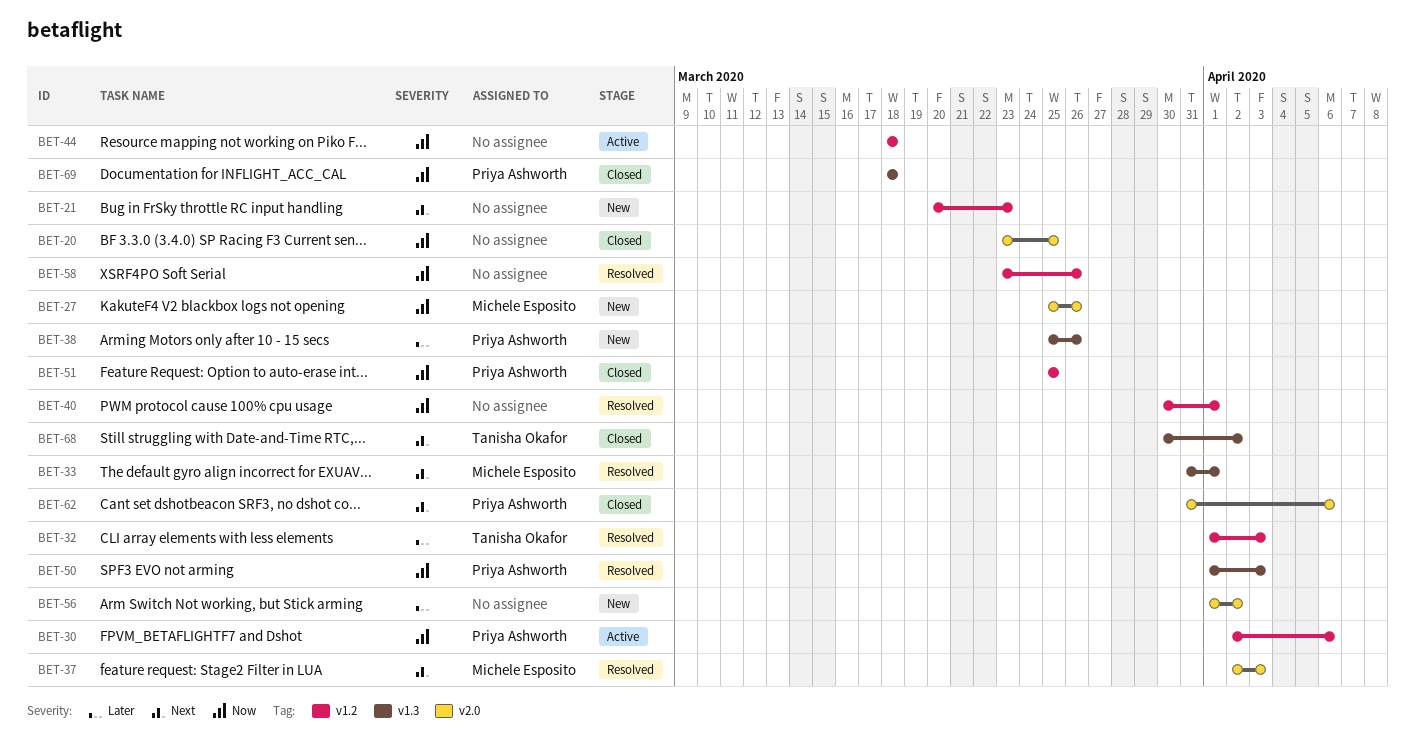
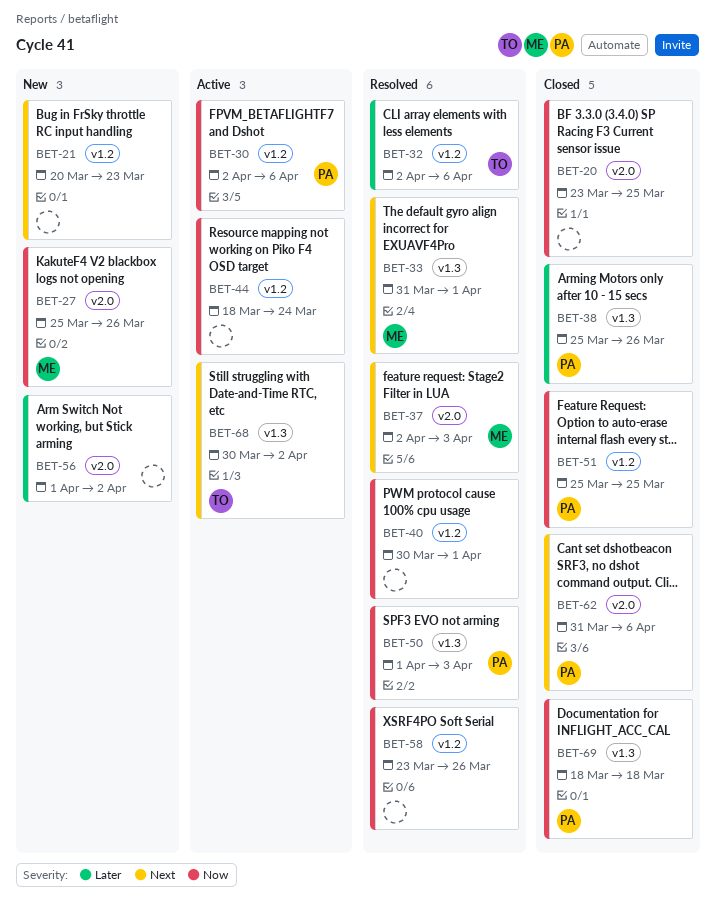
BET-32, start: Apr 1 -> Apr 2
BET-32, due: Apr 3 -> Apr 6
BET-38, status: New -> Closed
BET-44, due: Mar 18 -> Mar 24
BET-68, status: Closed -> Active

